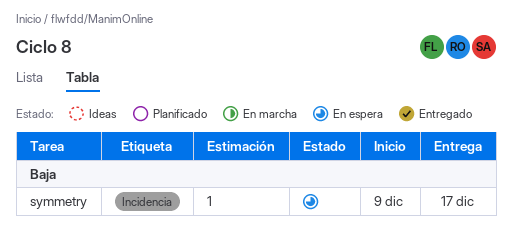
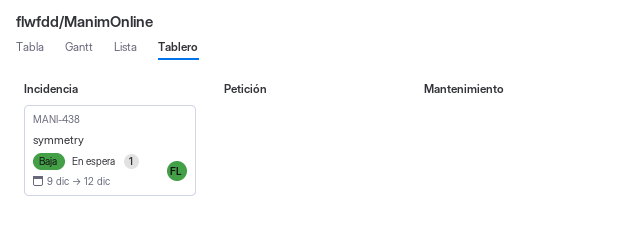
symmetry, due: Dec 17 -> Dec 12

